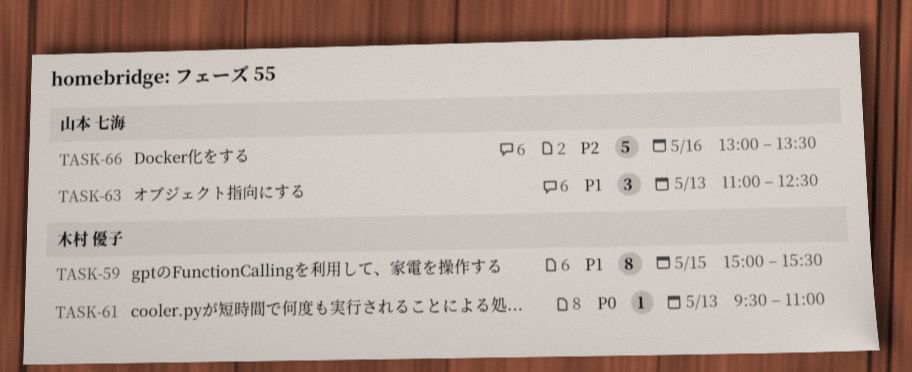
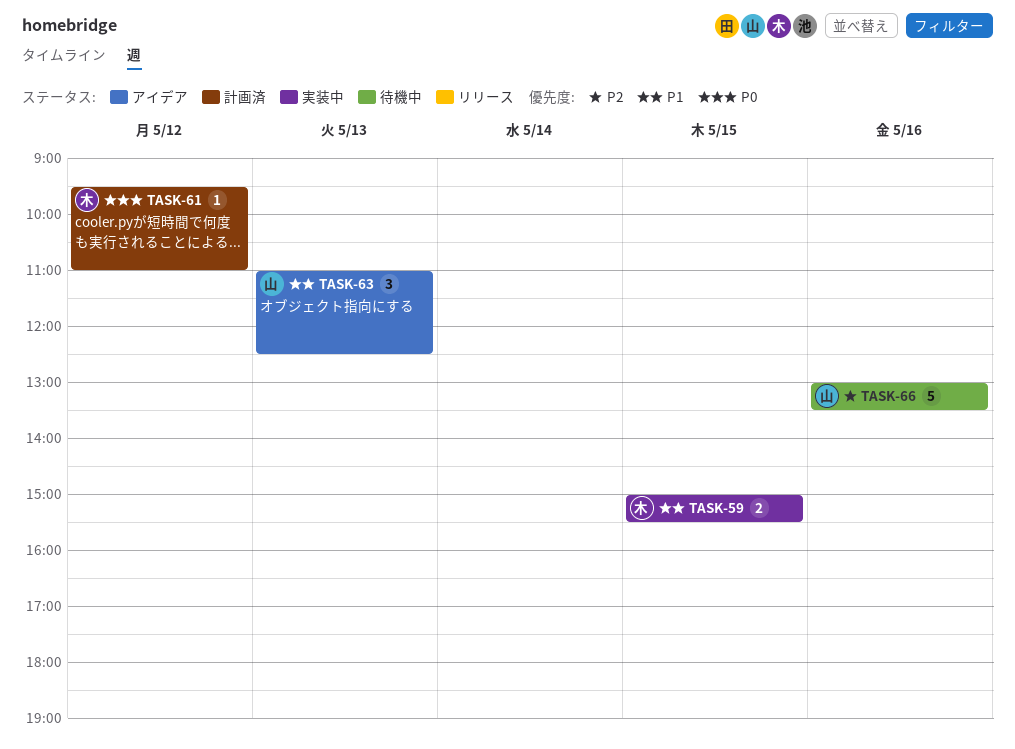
TASK-59, estimate: 8 -> 2
TASK-61, day: May 13 -> May 12

